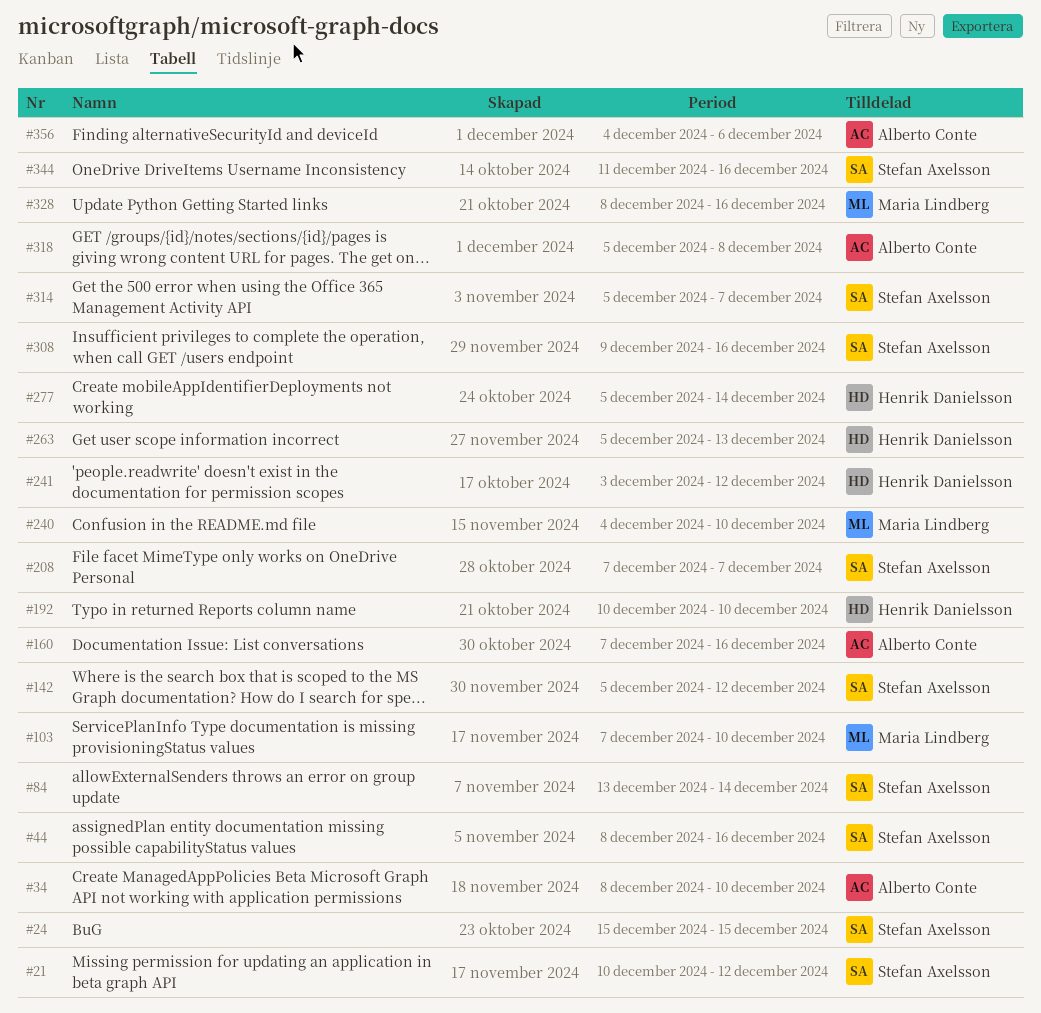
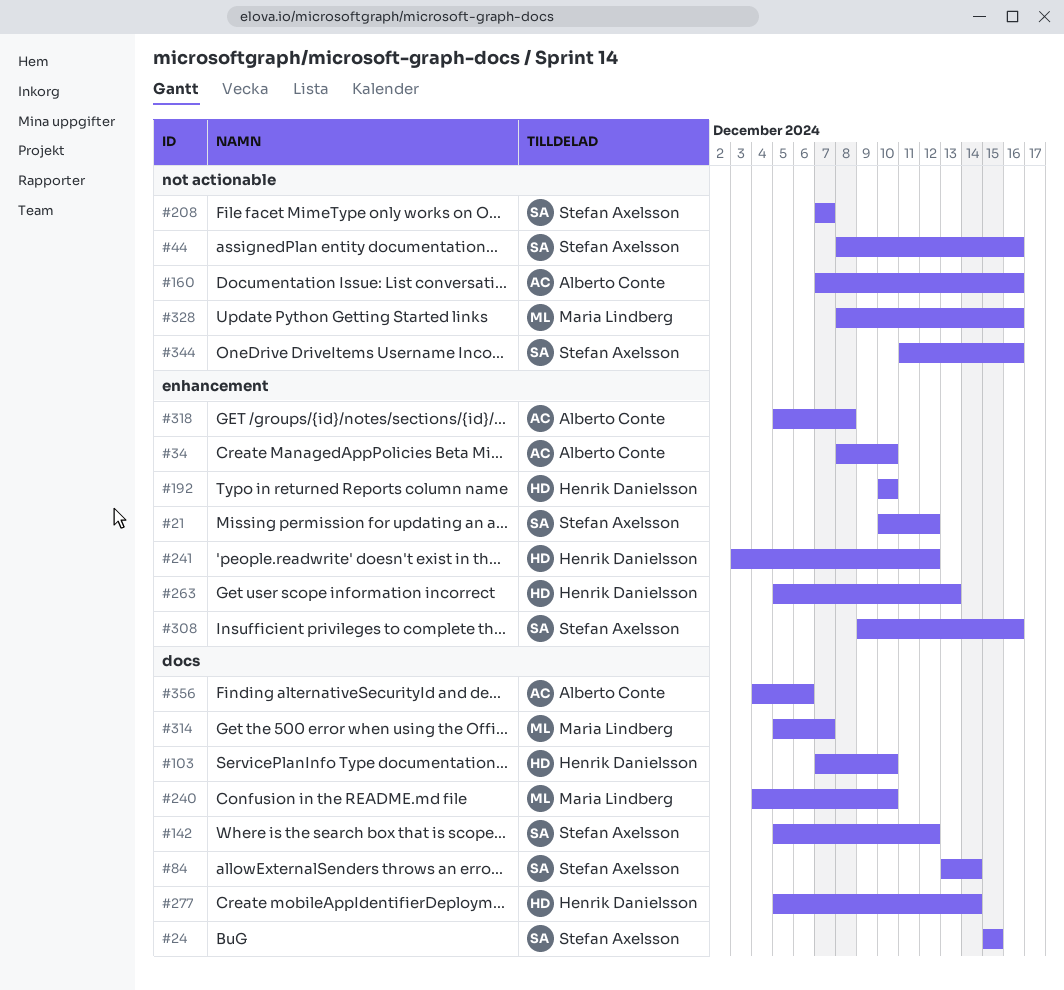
#103, owner: Maria Lindberg -> Henrik Danielsson
#314, owner: Stefan Axelsson -> Maria Lindberg

